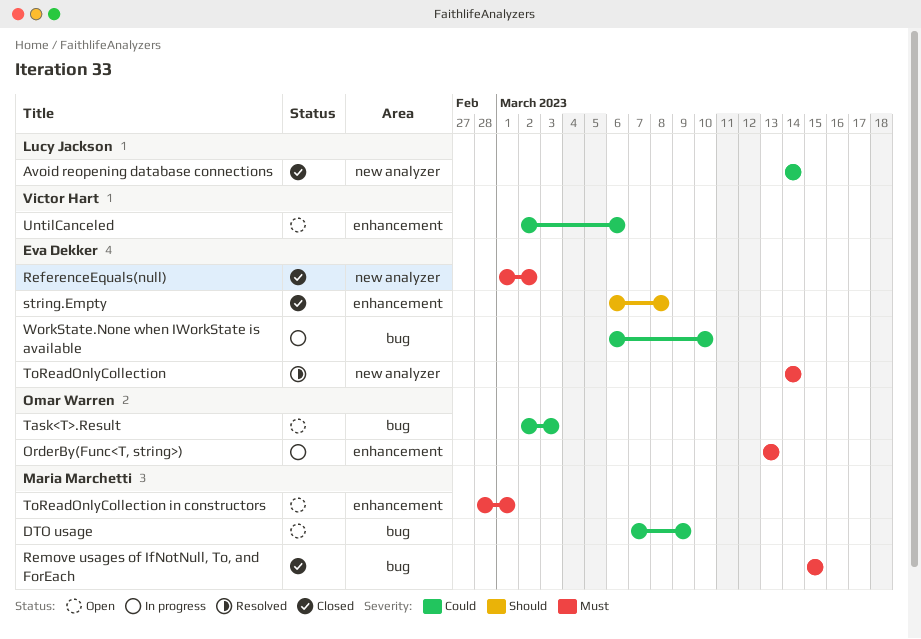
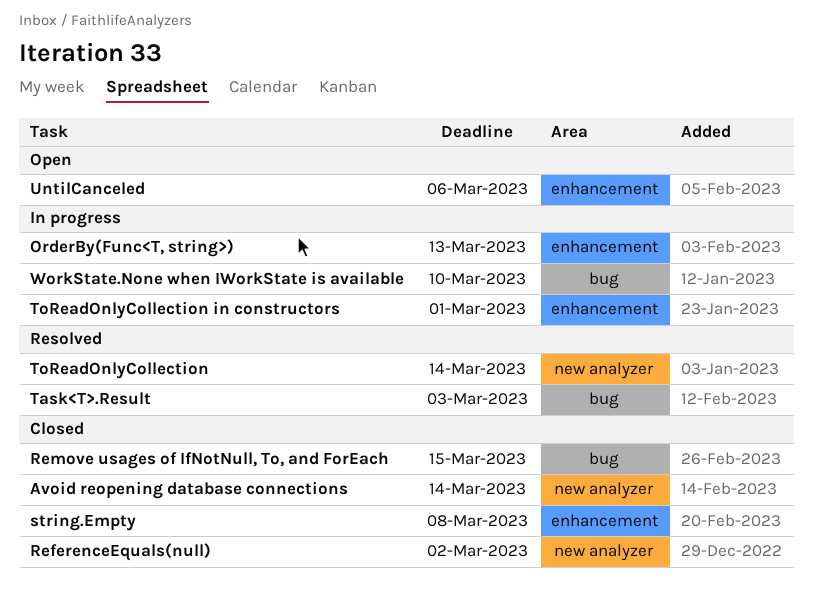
DTO usage: present -> none
Task<T>.Result, status: Open -> Resolved
ToReadOnlyCollection in constructors, status: Open -> In progress

